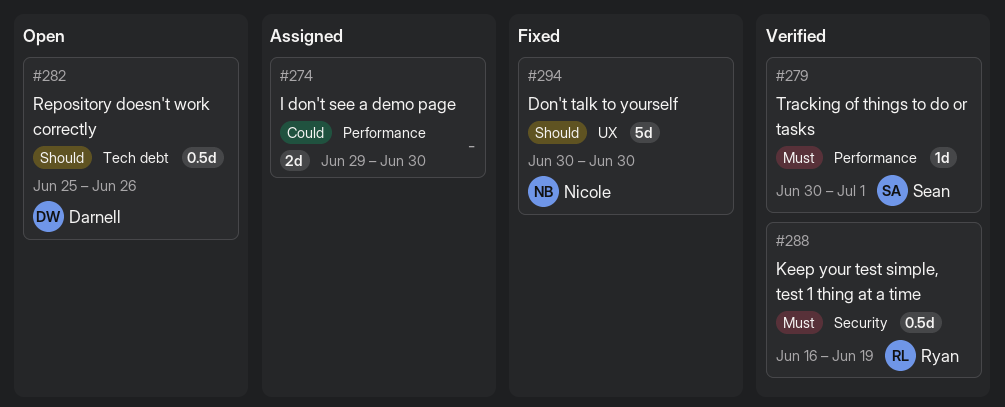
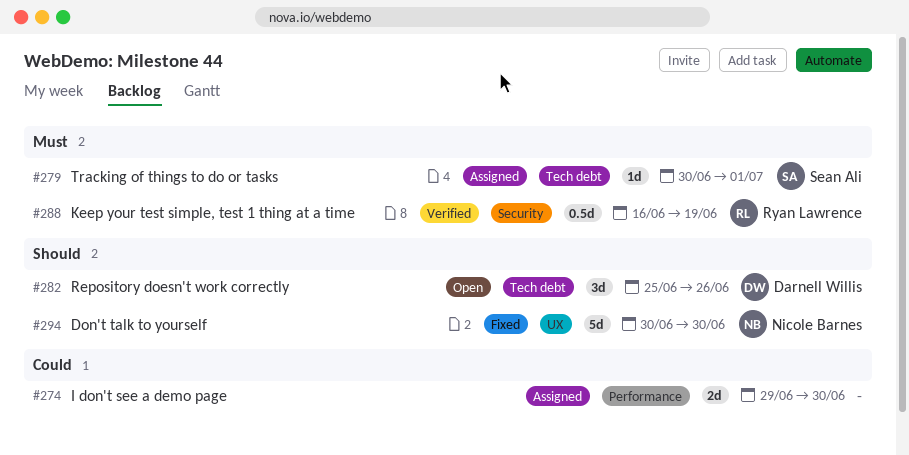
#279, status: Verified -> Assigned
#279, label: Performance -> Tech debt
#282, estimate: 0.5d -> 3d

